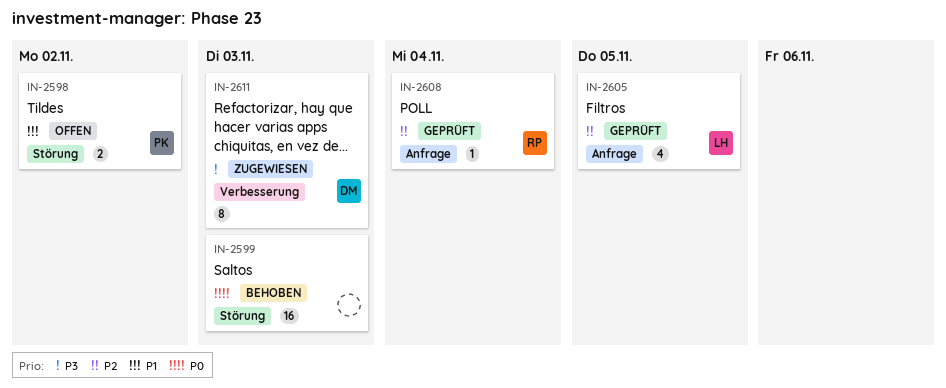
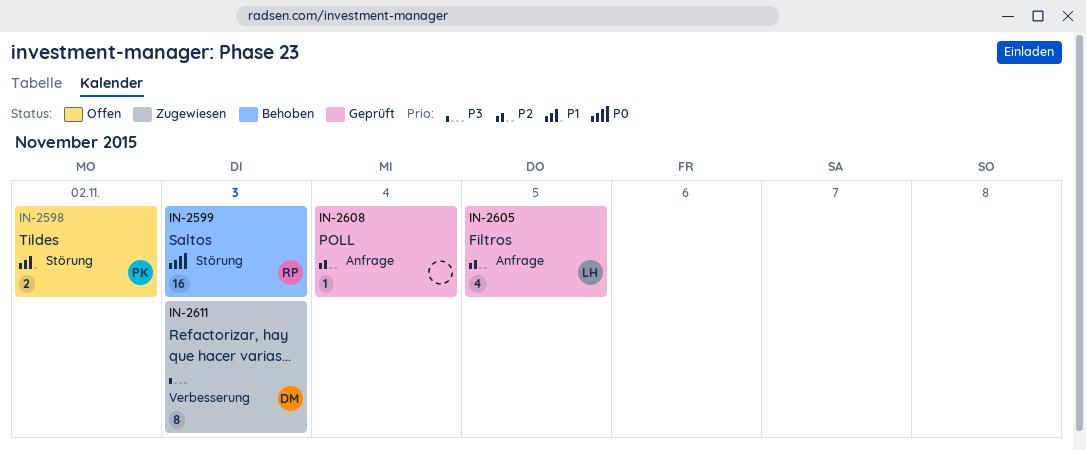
IN-2599, owner: none -> RP
IN-2608, owner: RP -> none

